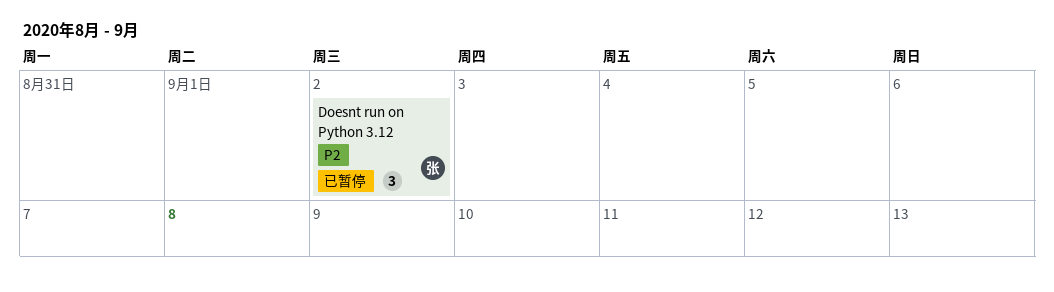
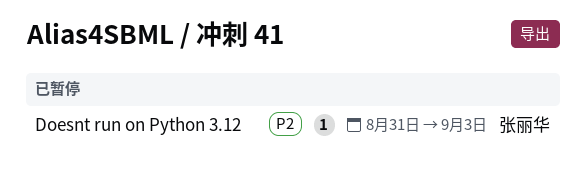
Doesnt run on Python 3.12, estimate: 3 -> 1
Doesnt run on Python 3.12, due: Sep 2 -> Sep 3

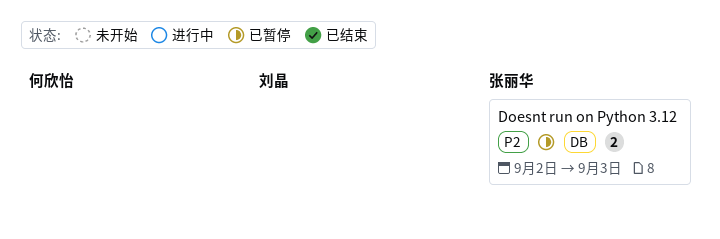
Doesnt run on Python 3.12, estimate: 1 -> 2
Doesnt run on Python 3.12, start: Aug 31 -> Sep 2

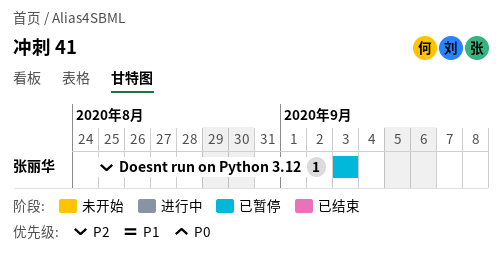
Doesnt run on Python 3.12, estimate: 2 -> 1
Doesnt run on Python 3.12, start: Sep 2 -> Sep 3

